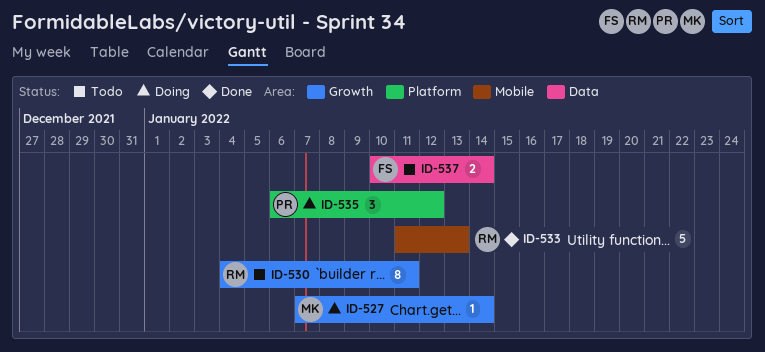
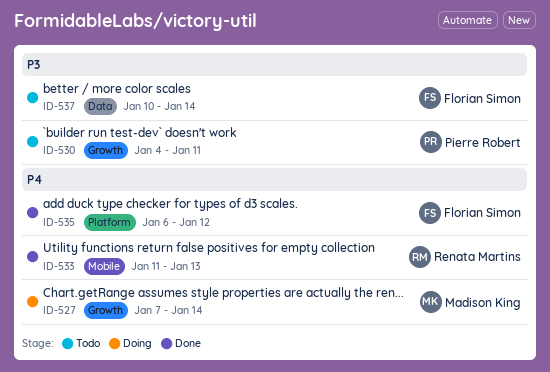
ID-530, owner: Renata Martins -> Pierre Robert
ID-535, status: Doing -> Done
ID-535, owner: Pierre Robert -> Florian Simon

